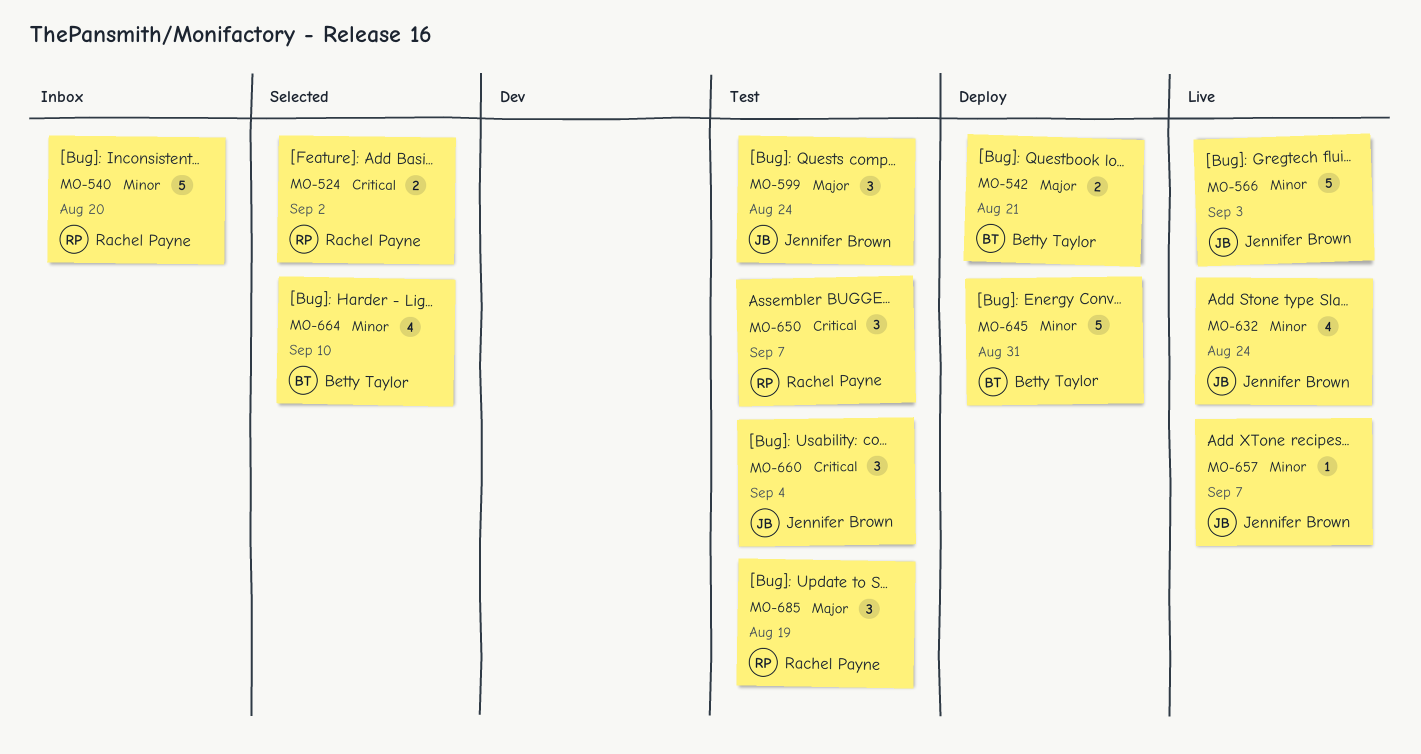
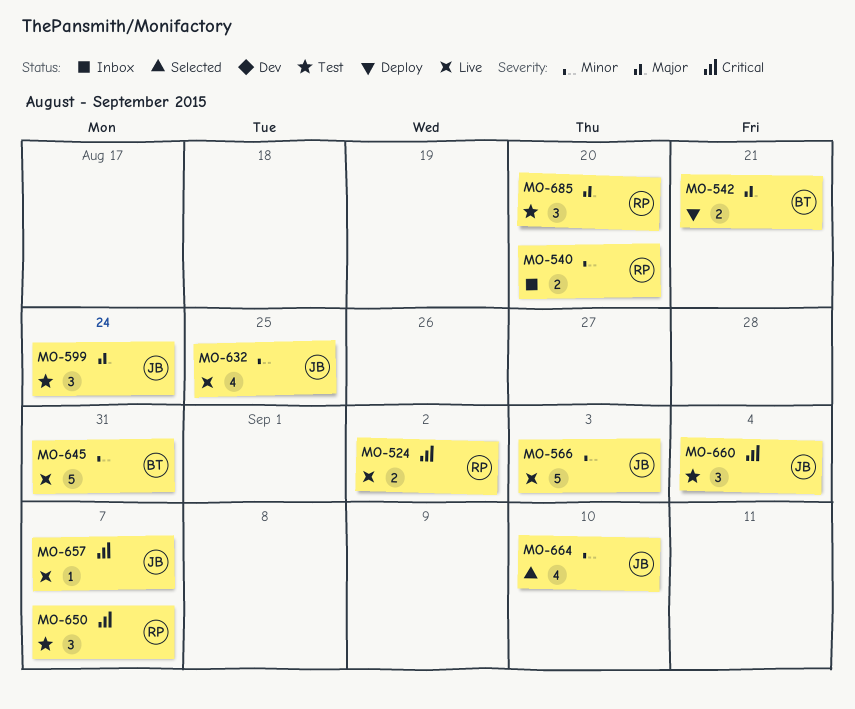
MO-524, status: Selected -> Live
MO-540, estimate: 5 -> 2
MO-632, due: Aug 24 -> Aug 25
MO-645, status: Deploy -> Live
MO-657, priority: Minor -> Critical
MO-664, owner: Betty Taylor -> Jennifer Brown
MO-685, due: Aug 19 -> Aug 20

